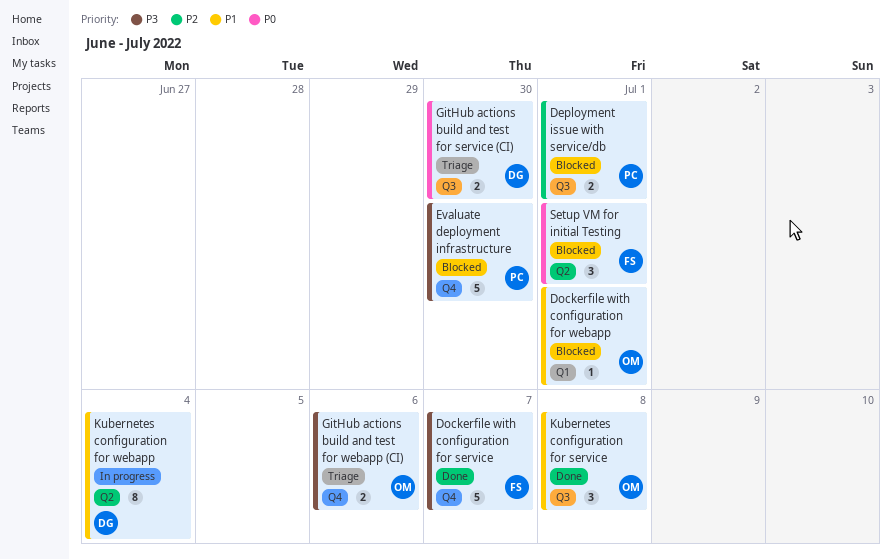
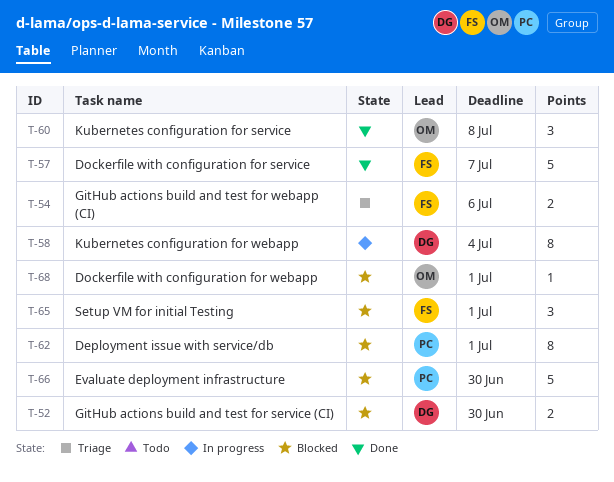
Deployment issue with service/db, estimate: 2 -> 8
GitHub actions build and test for service (CI), status: Triage -> Blocked
GitHub actions build and test for webapp (CI), owner: OM -> FS

